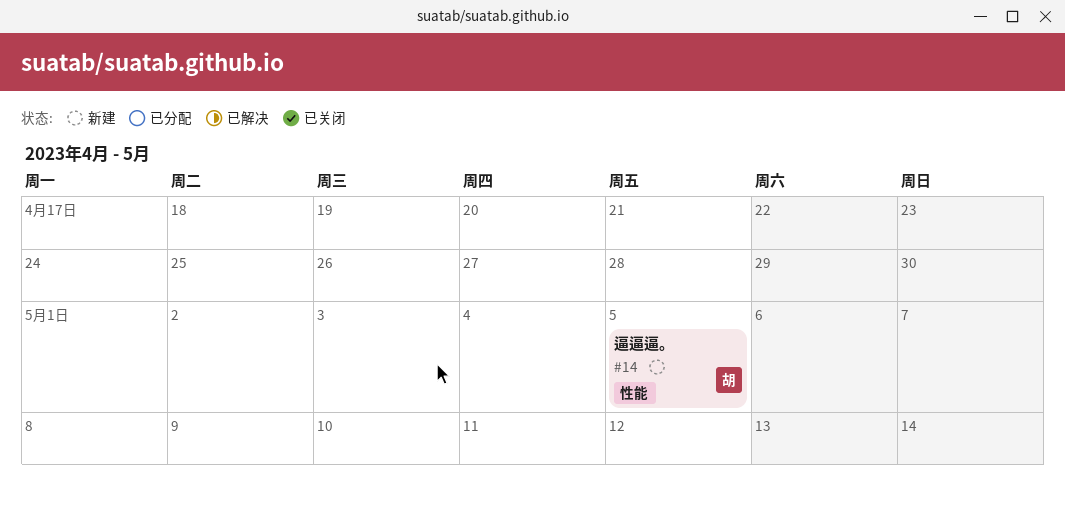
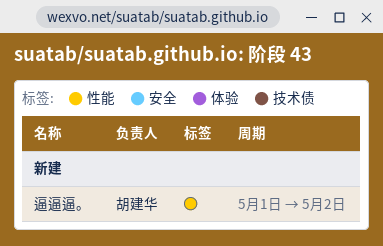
逼逼逼。, due: May 5 -> May 2

